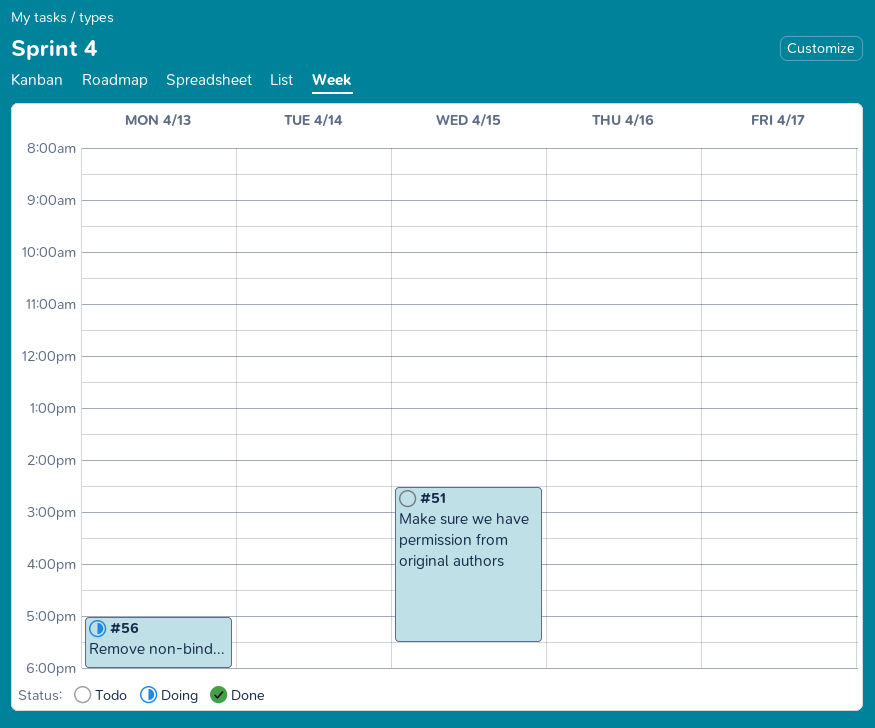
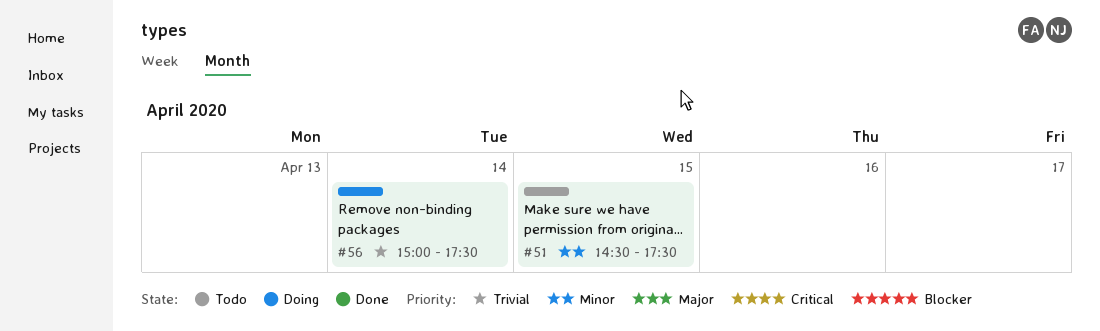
#56, day: Apr 13 -> Apr 14
#56, begins: 17:00 -> 15:00
#56, ends: 18:00 -> 17:30

